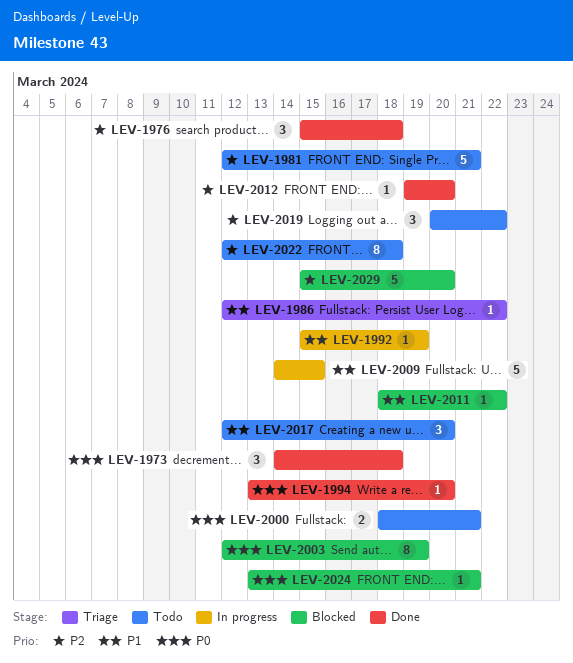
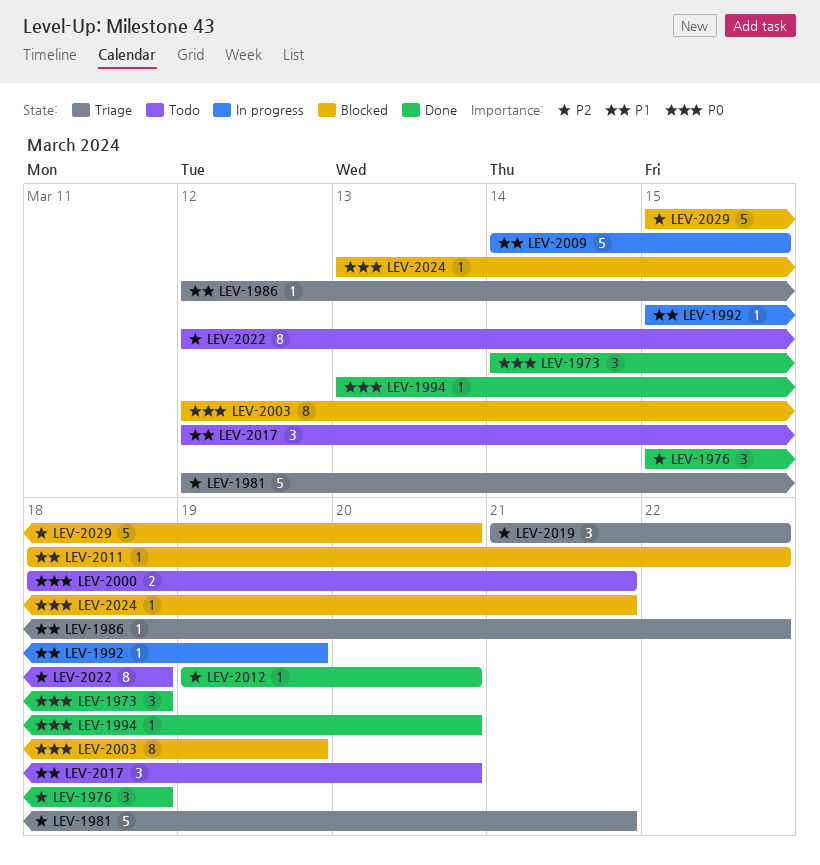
LEV-1981, status: Todo -> Triage
LEV-2019, status: Todo -> Triage
LEV-2019, start: Mar 20 -> Mar 21

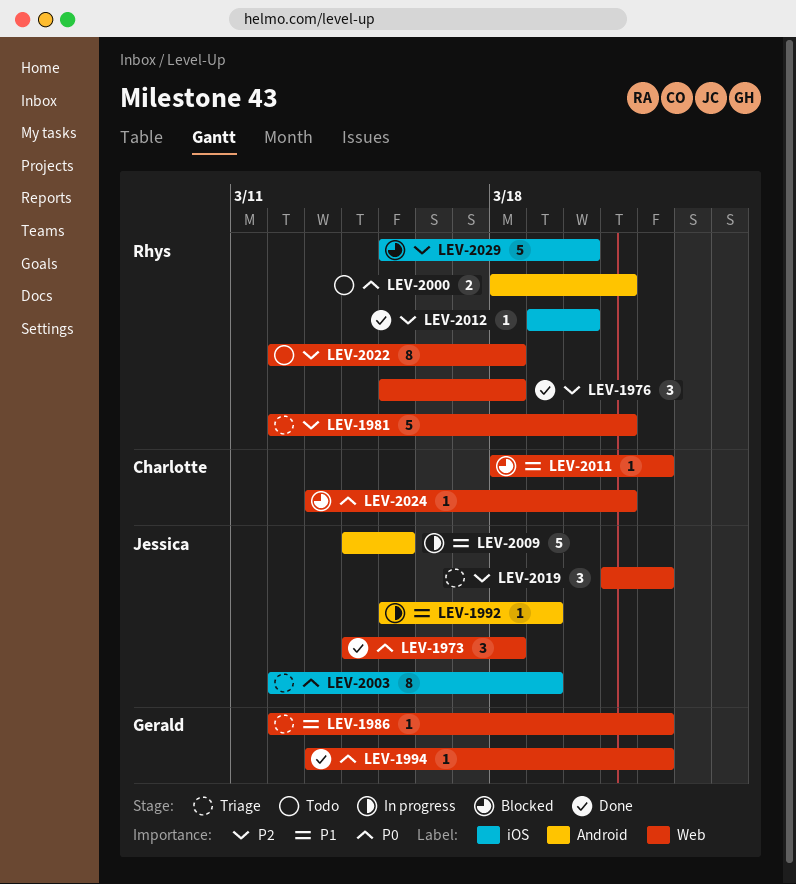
LEV-1994, due: Mar 20 -> Mar 22
LEV-2003, status: Blocked -> Triage
LEV-2017: present -> none

